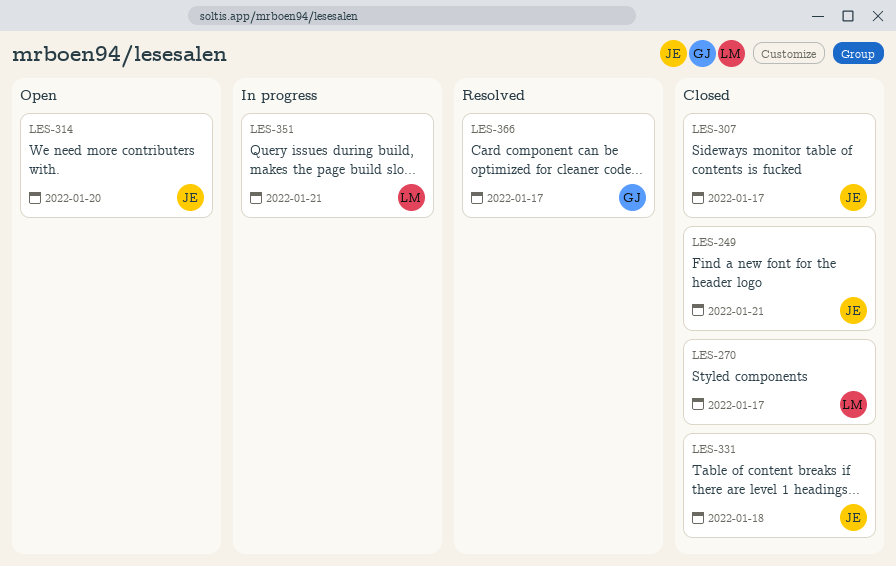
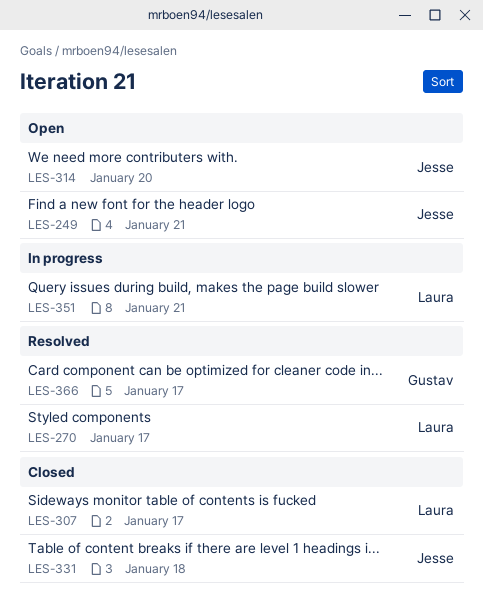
LES-249, status: Closed -> Open
LES-270, status: Closed -> Resolved
LES-307, owner: Jesse -> Laura

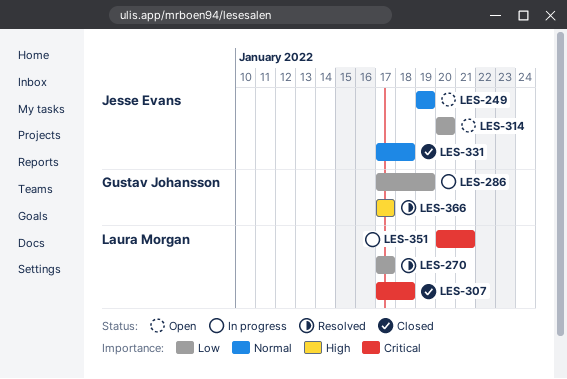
LES-249, due: Jan 21 -> Jan 19
LES-286: none -> present
LES-307, due: Jan 17 -> Jan 18

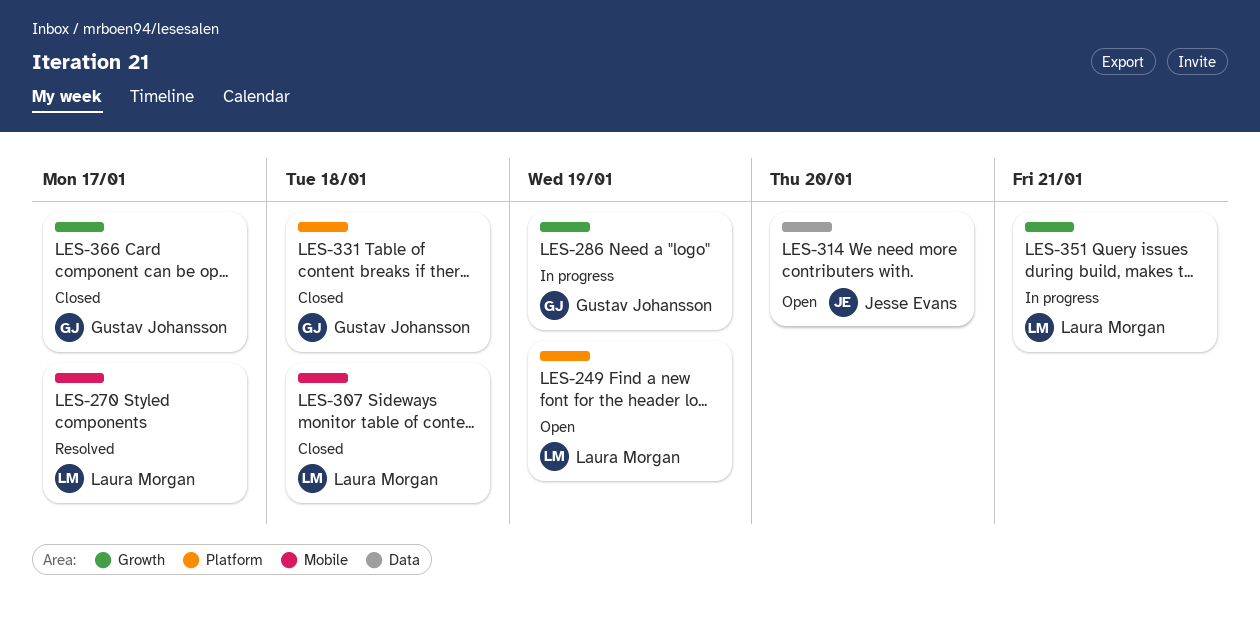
LES-249, owner: Jesse Evans -> Laura Morgan
LES-331, owner: Jesse Evans -> Gustav Johansson
LES-366, status: Resolved -> Closed

